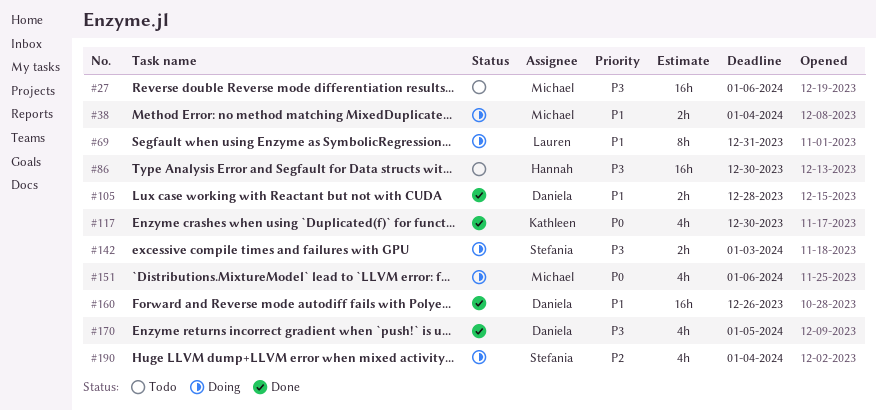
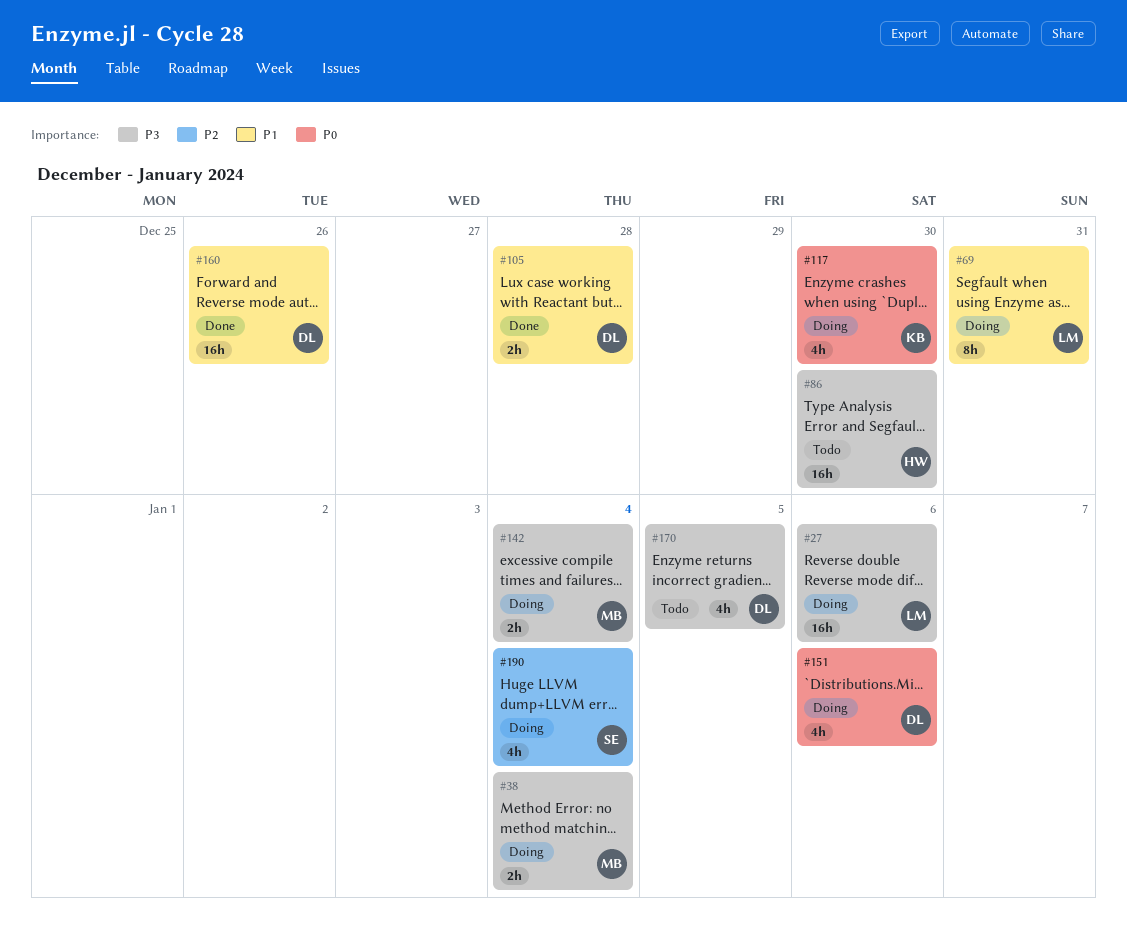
#27, status: Todo -> Doing
#27, owner: Michael -> Lauren
#38, priority: P1 -> P3
#117, status: Done -> Doing
#142, owner: Stefania -> Michael
#142, due: Jan 3 -> Jan 4
#151, owner: Michael -> Daniela
#170, status: Done -> Todo

